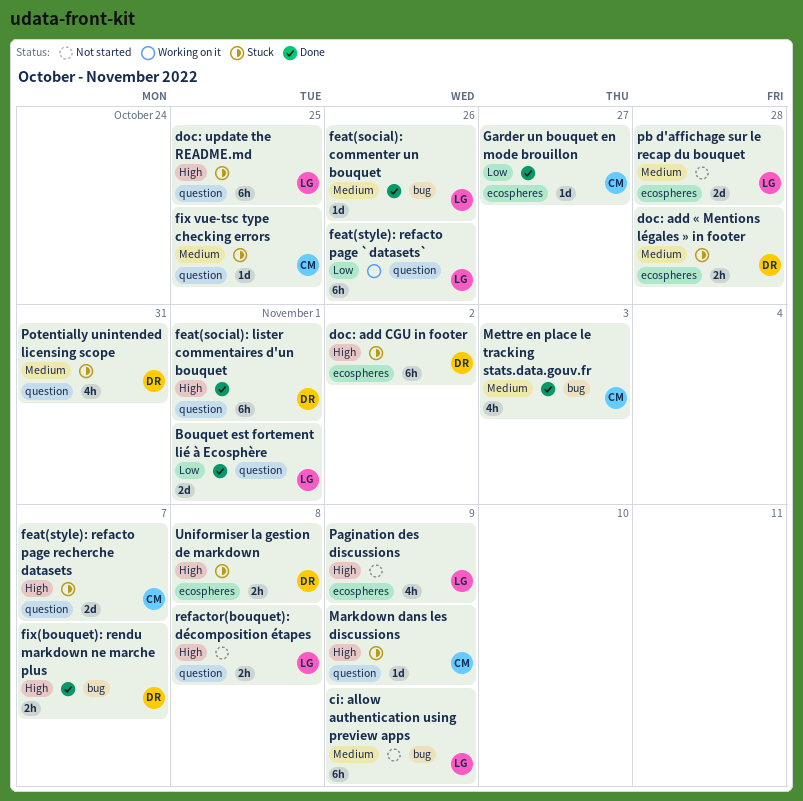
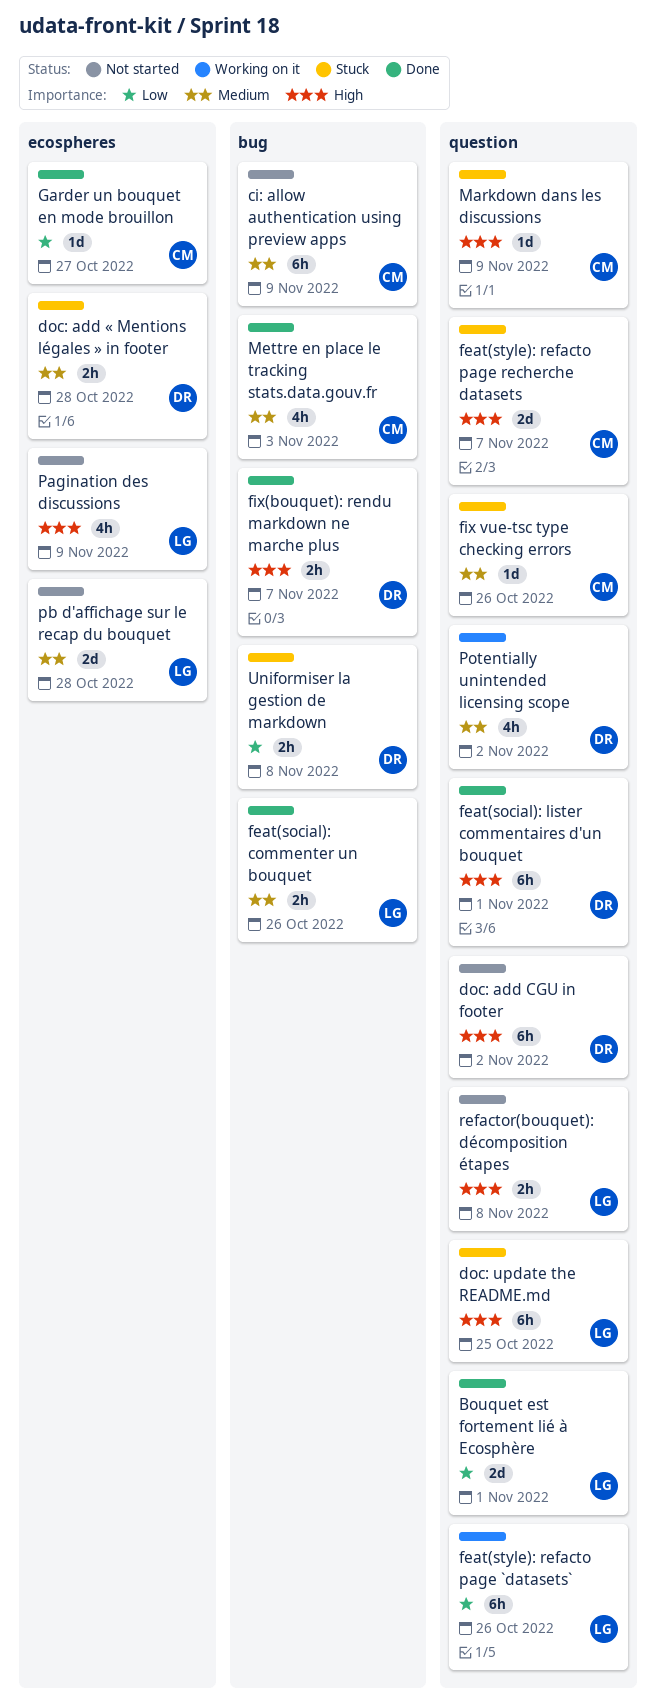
ci: allow authentication using preview apps, owner: LG -> CM
doc: add CGU in footer, status: Stuck -> Not started
doc: add CGU in footer, label: ecospheres -> question
feat(social): commenter un bouquet, estimate: 1d -> 2h
fix vue-tsc type checking errors, due: Oct 25 -> Oct 26
Potentially unintended licensing scope, status: Stuck -> Working on it
Potentially unintended licensing scope, due: Oct 31 -> Nov 2
Uniformiser la gestion de markdown, priority: High -> Low
Uniformiser la gestion de markdown, label: ecospheres -> bug

